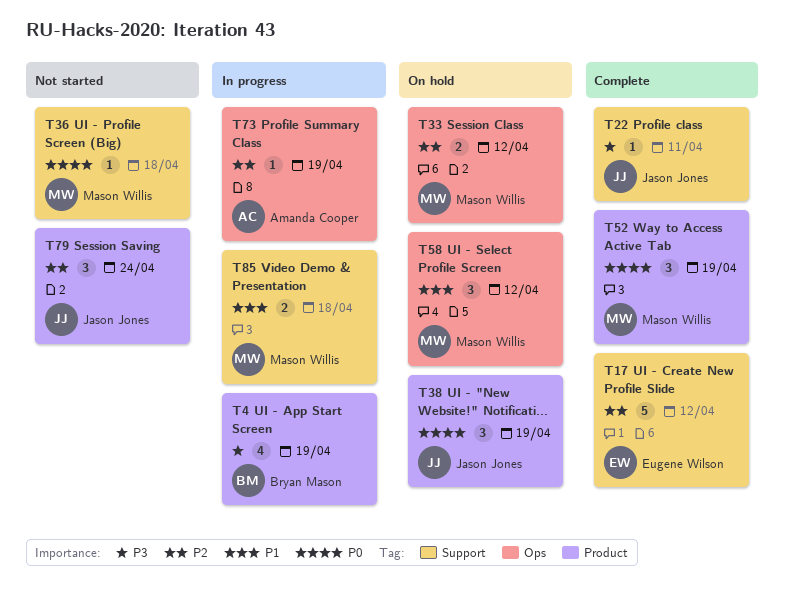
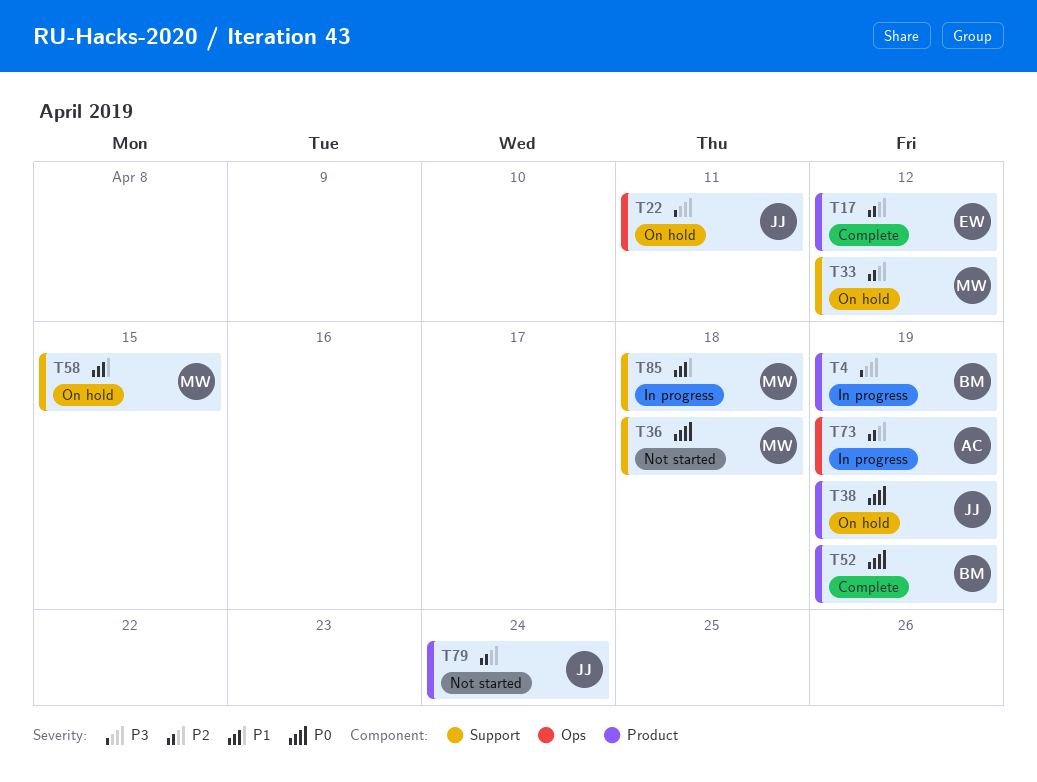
T17, label: Support -> Product
T22, status: Complete -> On hold
T22, label: Support -> Ops
T33, label: Ops -> Support
T52, owner: Mason Willis -> Bryan Mason
T58, label: Ops -> Support
T58, due: Apr 12 -> Apr 15

